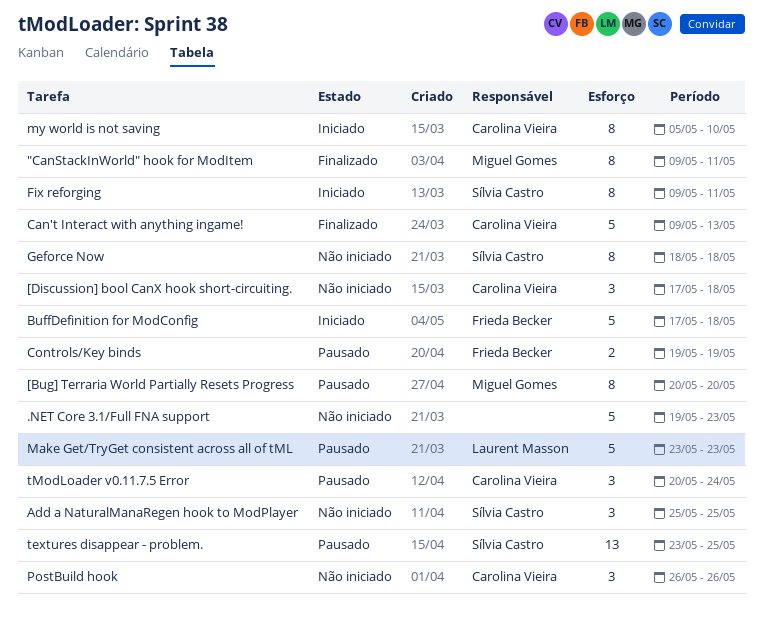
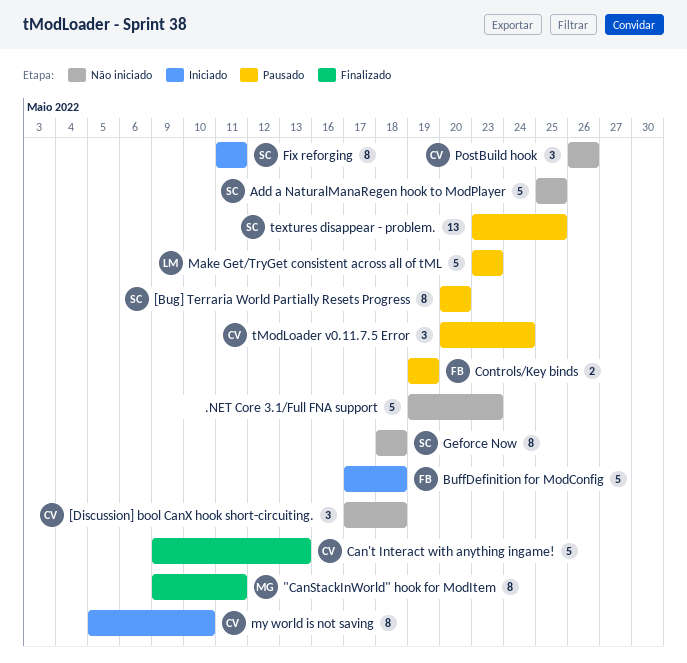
[Bug] Terraria World Partially Resets Progress, owner: Miguel Gomes -> Sílvia Castro
Add a NaturalManaRegen hook to ModPlayer, estimate: 3 -> 5
Fix reforging, start: May 9 -> May 11

